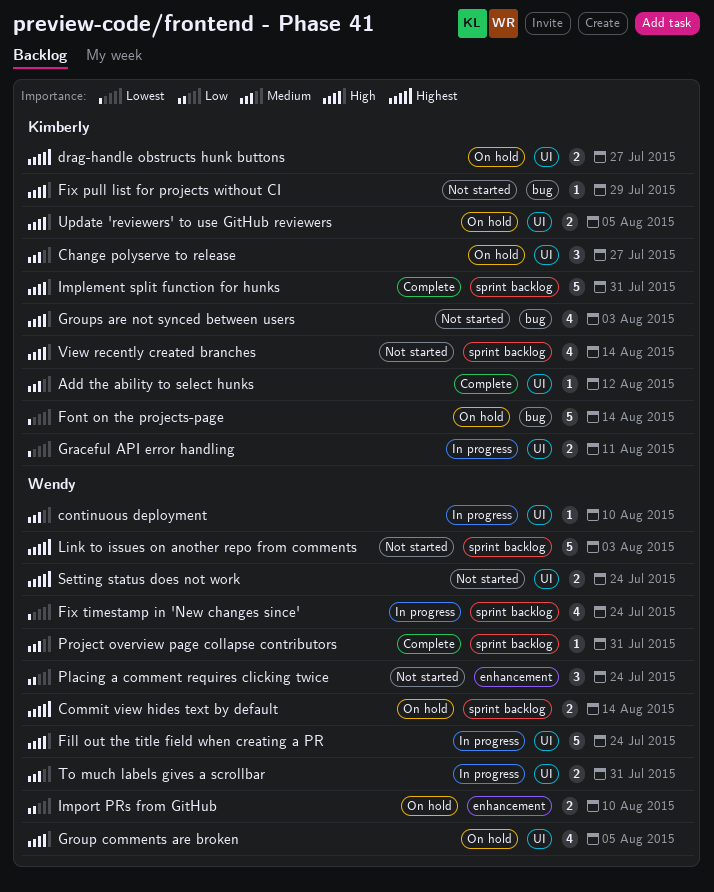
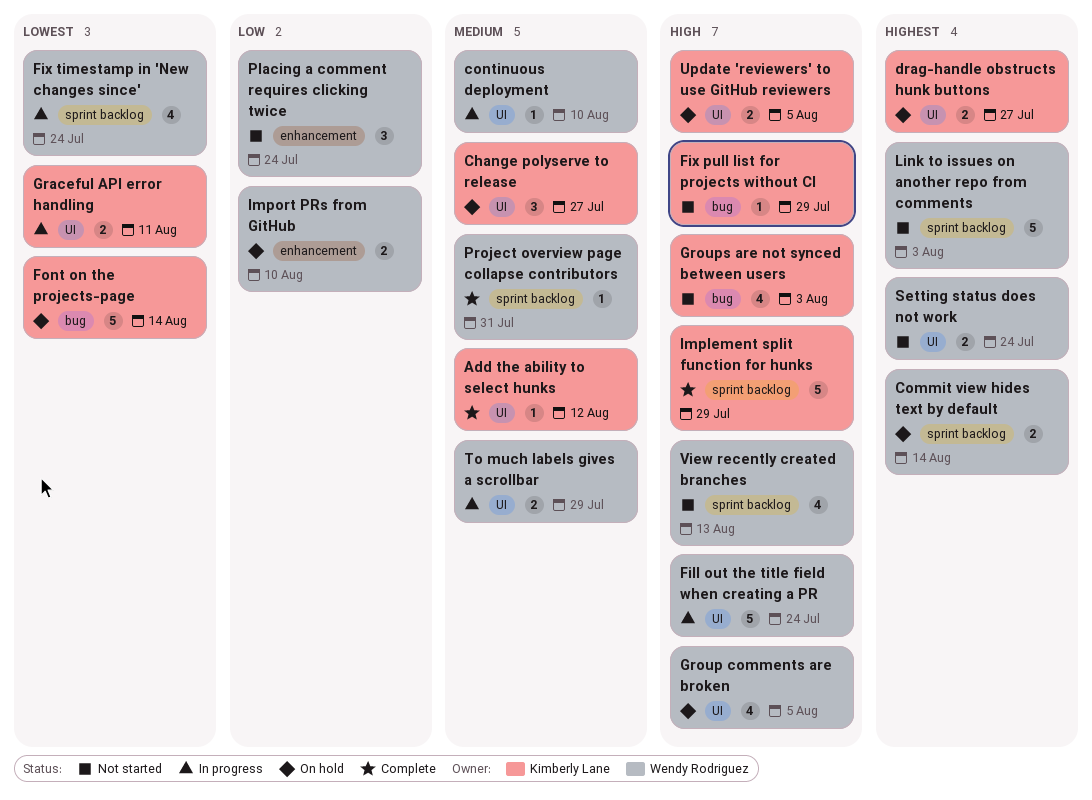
Implement split function for hunks, due: Jul 31 -> Jul 29
To much labels gives a scrollbar, due: Jul 31 -> Jul 29
View recently created branches, owner: Kimberly Lane -> Wendy Rodriguez
View recently created branches, due: Aug 14 -> Aug 13

